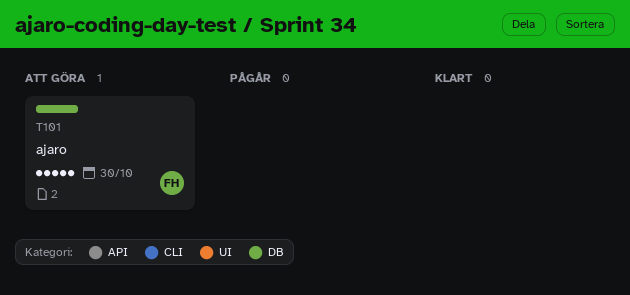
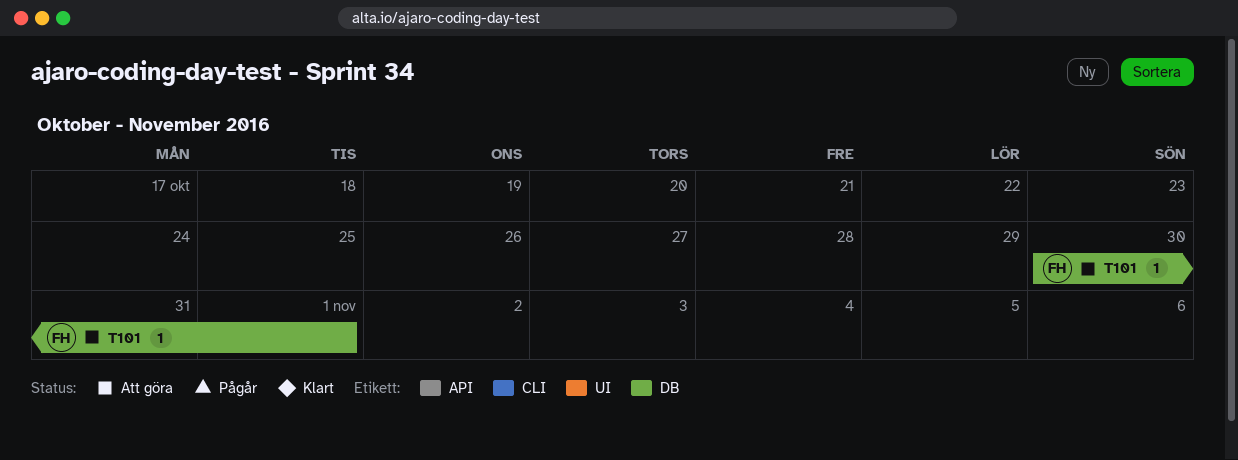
T101, estimate: 5 -> 1
T101, due: Oct 30 -> Nov 1

